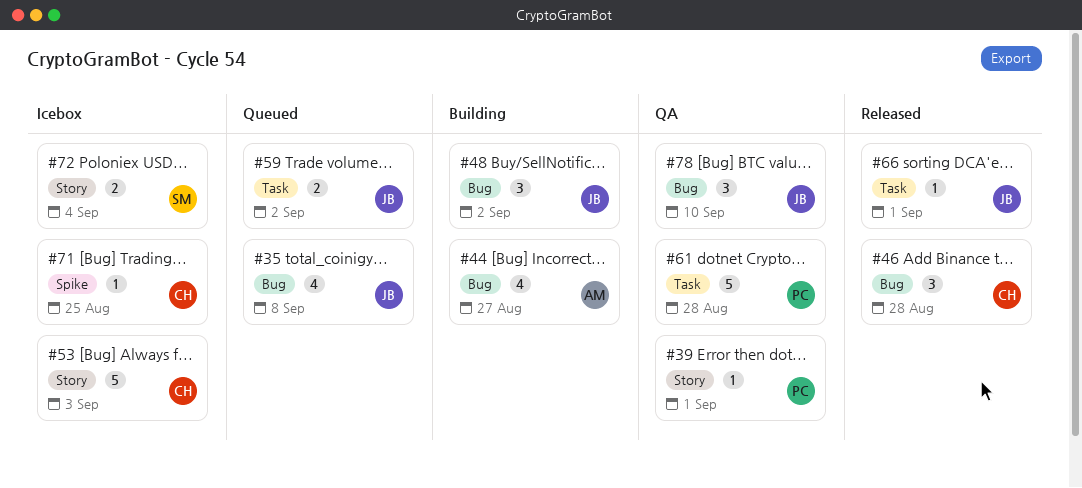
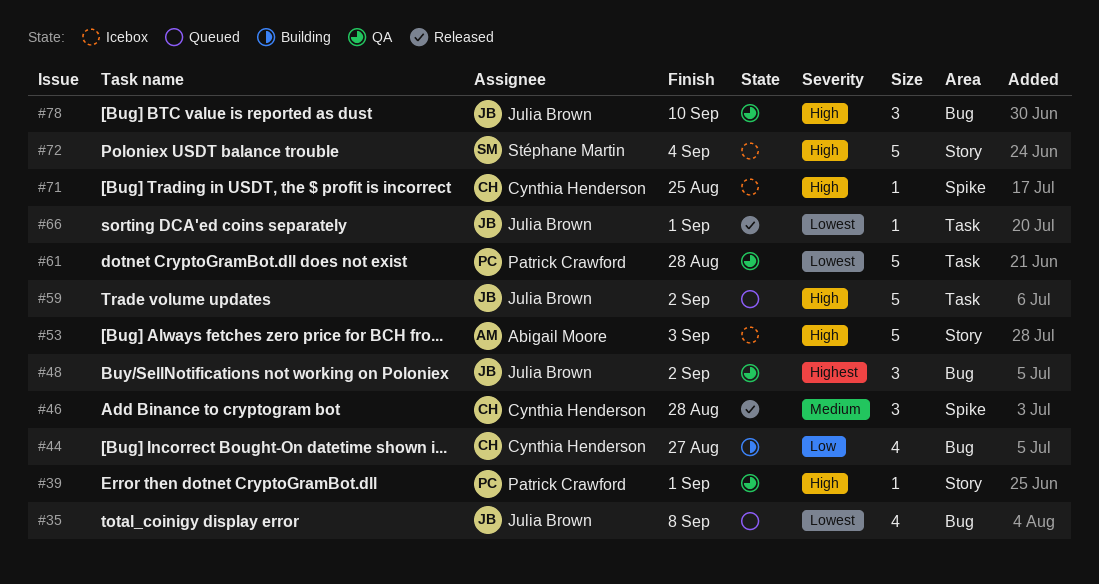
#44, owner: Abigail Moore -> Cynthia Henderson
#46, label: Bug -> Spike
#48, status: Building -> QA
#53, owner: Cynthia Henderson -> Abigail Moore
#59, estimate: 2 -> 5
#72, estimate: 2 -> 5

